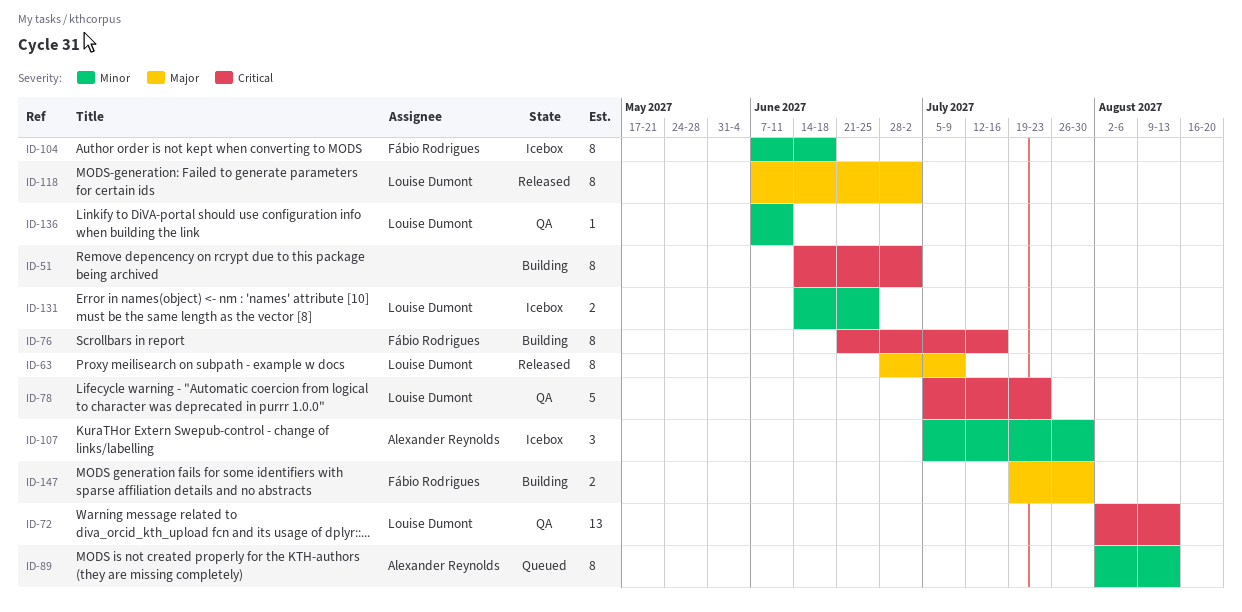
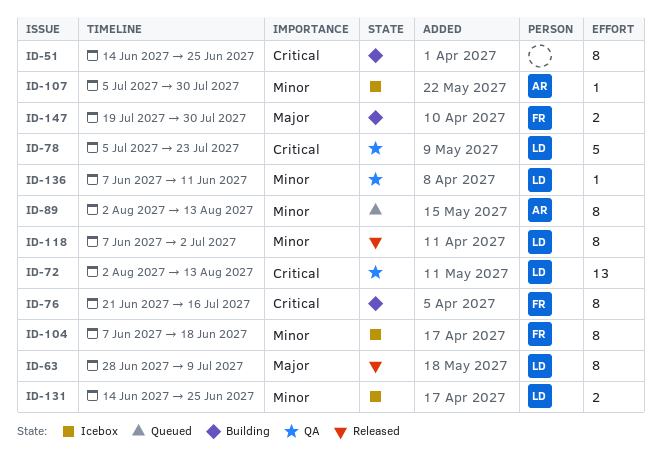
ID-51, due: Jul 2 -> Jun 25
ID-107, estimate: 3 -> 1
ID-118, priority: Major -> Minor

